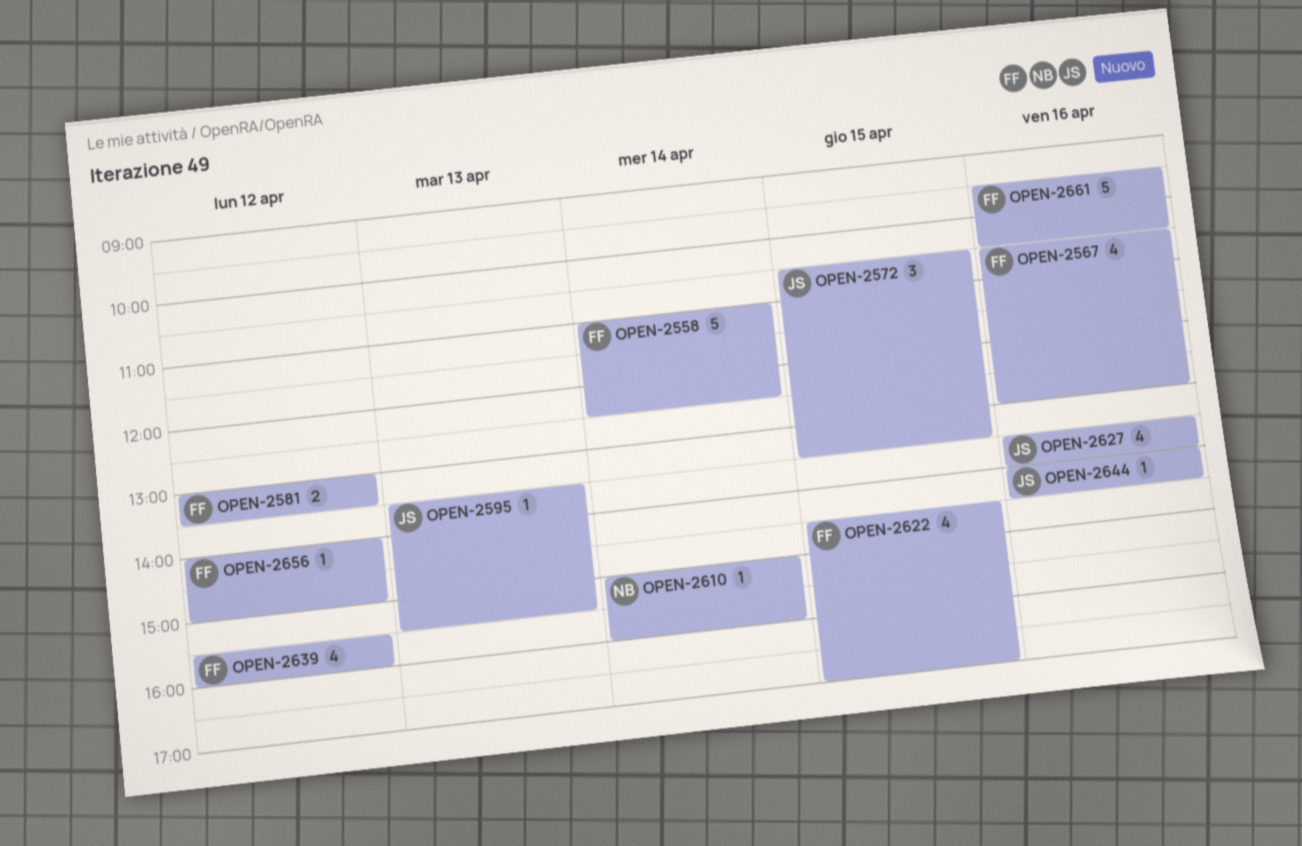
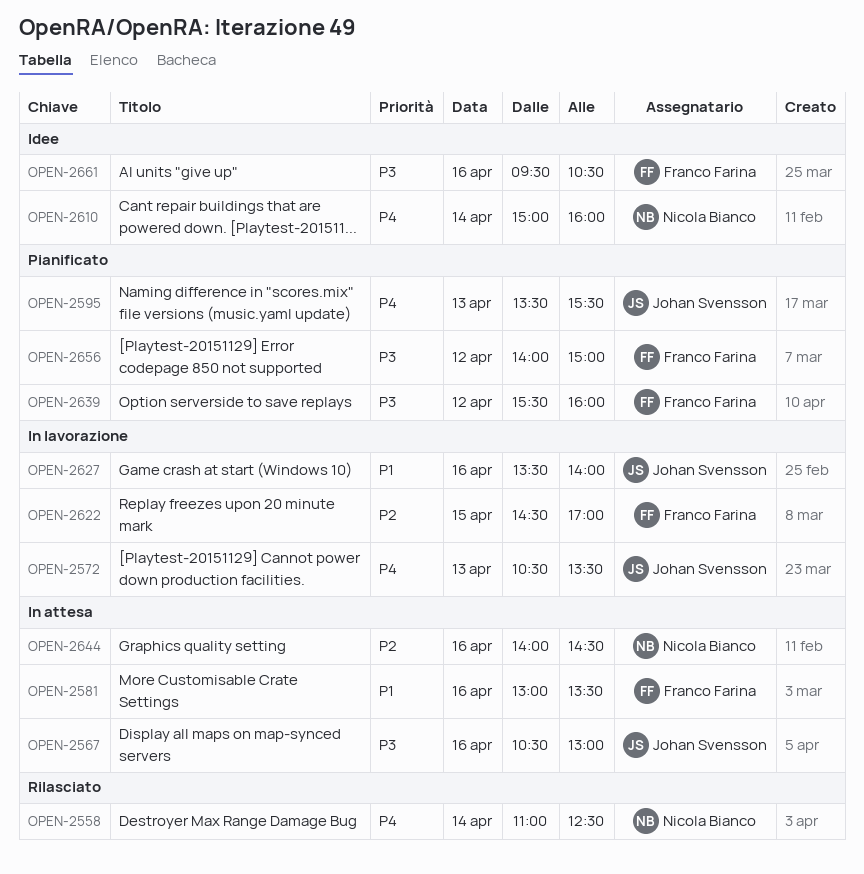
OPEN-2558, owner: Franco Farina -> Nicola Bianco
OPEN-2567, owner: Franco Farina -> Johan Svensson
OPEN-2572, day: Apr 15 -> Apr 13
OPEN-2581, day: Apr 12 -> Apr 16
OPEN-2644, owner: Johan Svensson -> Nicola Bianco

